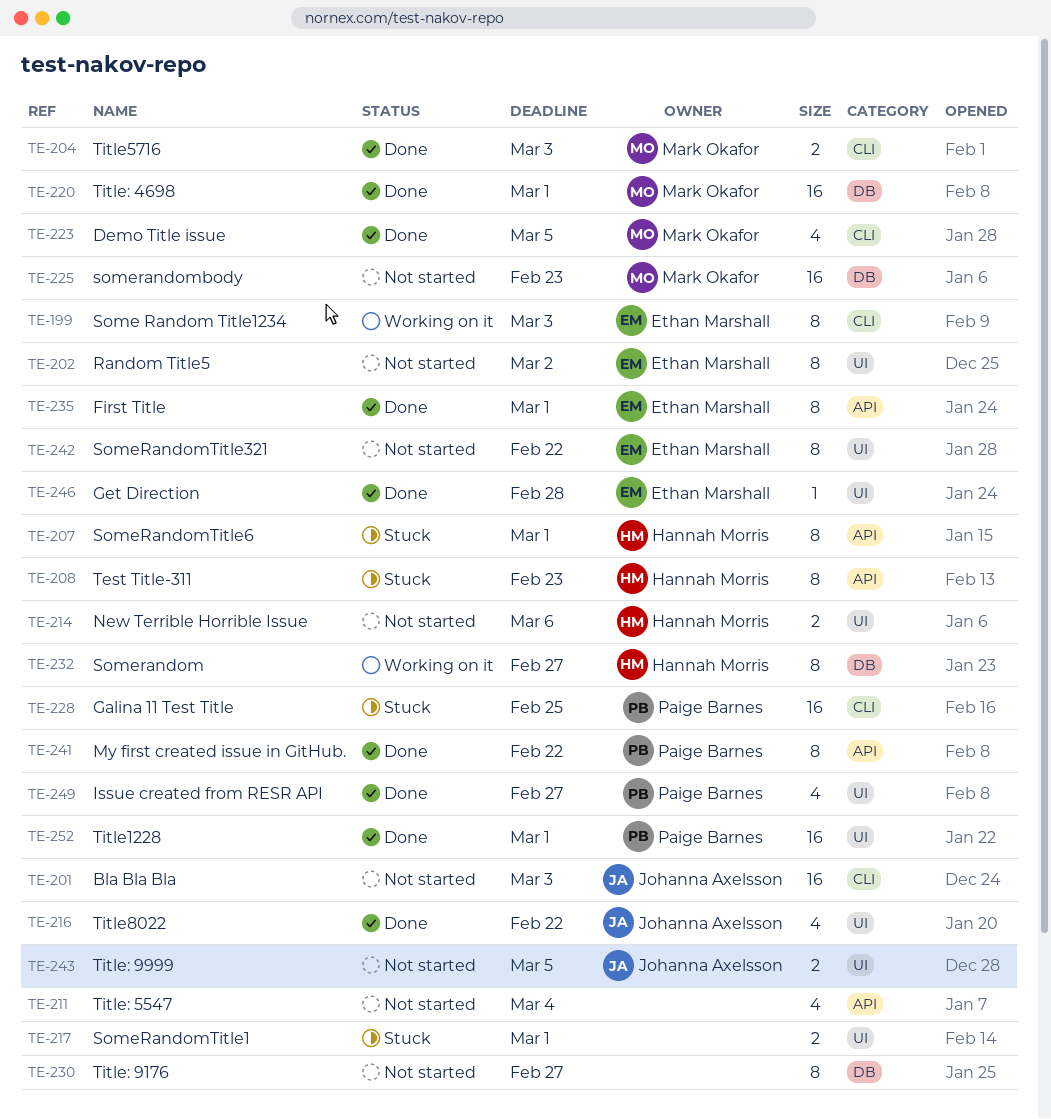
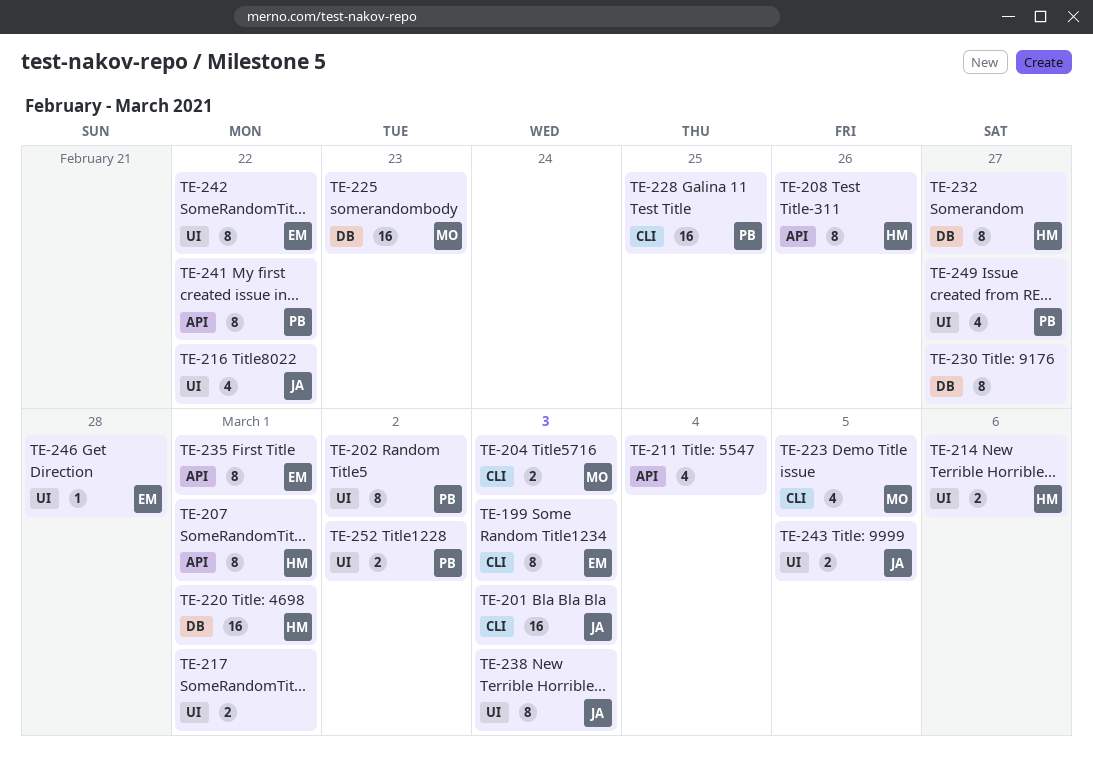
TE-202, owner: Ethan Marshall -> Paige Barnes
TE-208, due: Feb 23 -> Feb 26
TE-220, owner: Mark Okafor -> Hannah Morris
TE-238: none -> present
TE-252, estimate: 16 -> 2
TE-252, due: Mar 1 -> Mar 2

